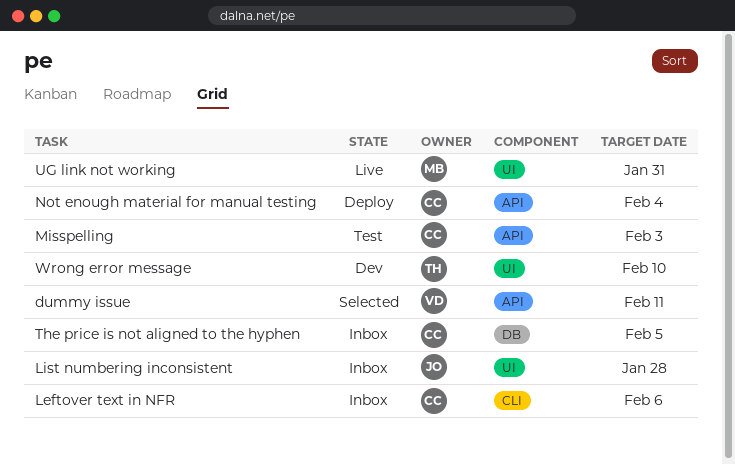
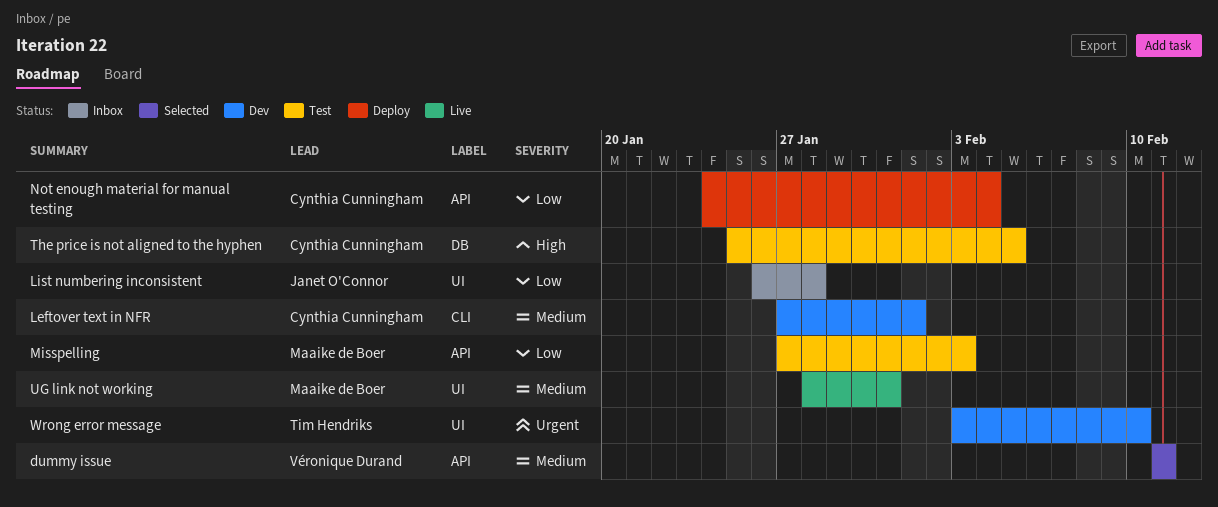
Leftover text in NFR, status: Inbox -> Dev
Leftover text in NFR, due: Feb 6 -> Feb 1
Misspelling, owner: Cynthia Cunningham -> Maaike de Boer
The price is not aligned to the hyphen, status: Inbox -> Test

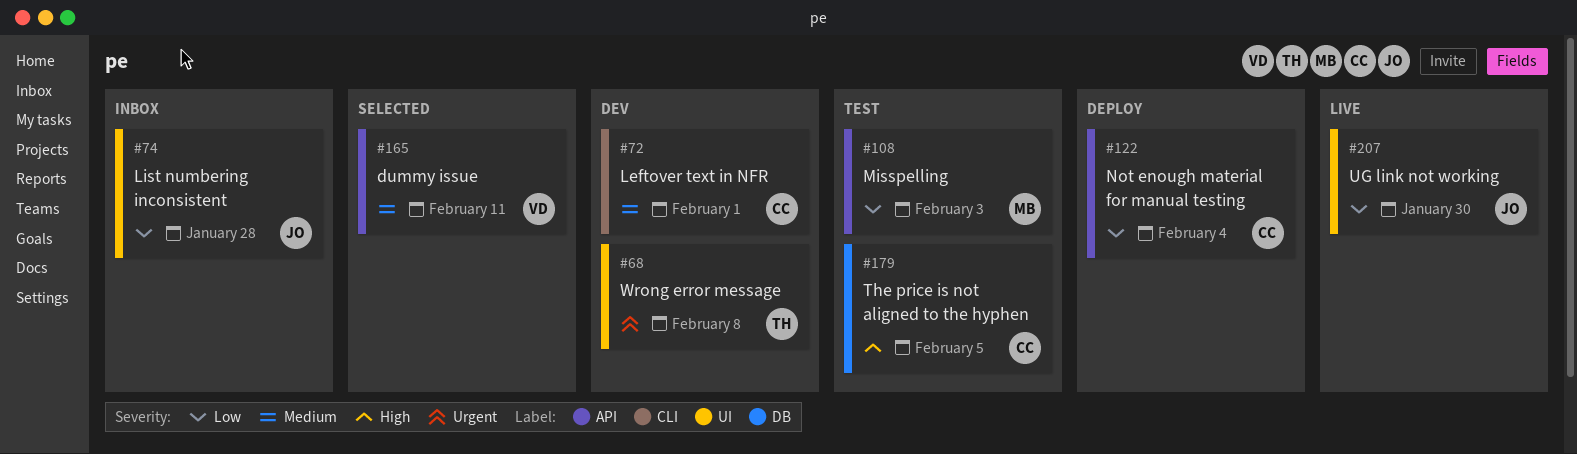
UG link not working, owner: Maaike de Boer -> Janet O'Connor
UG link not working, priority: Medium -> Low
UG link not working, due: Jan 31 -> Jan 30
Wrong error message, due: Feb 10 -> Feb 8

